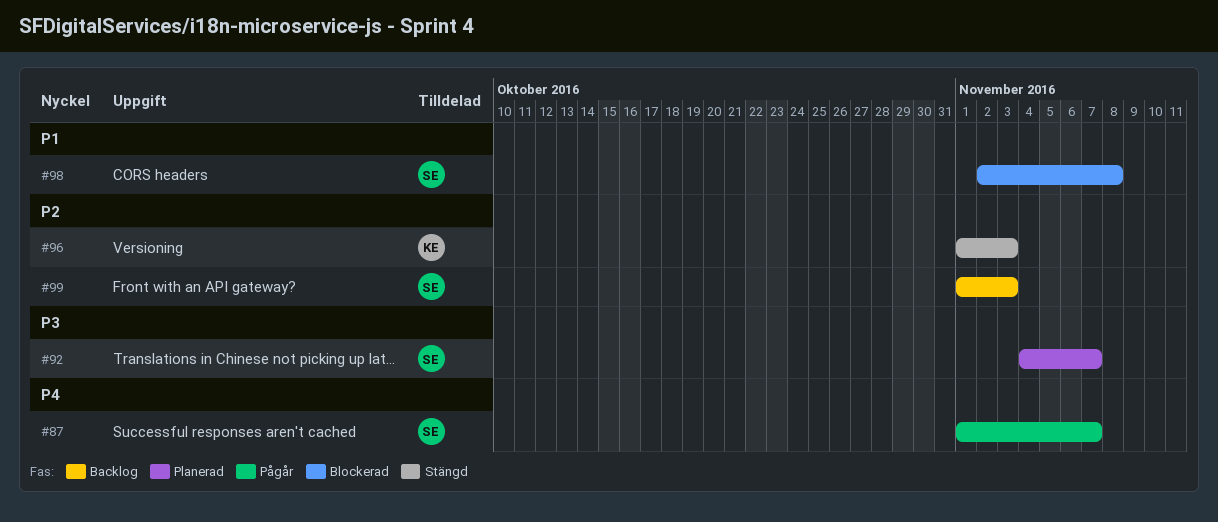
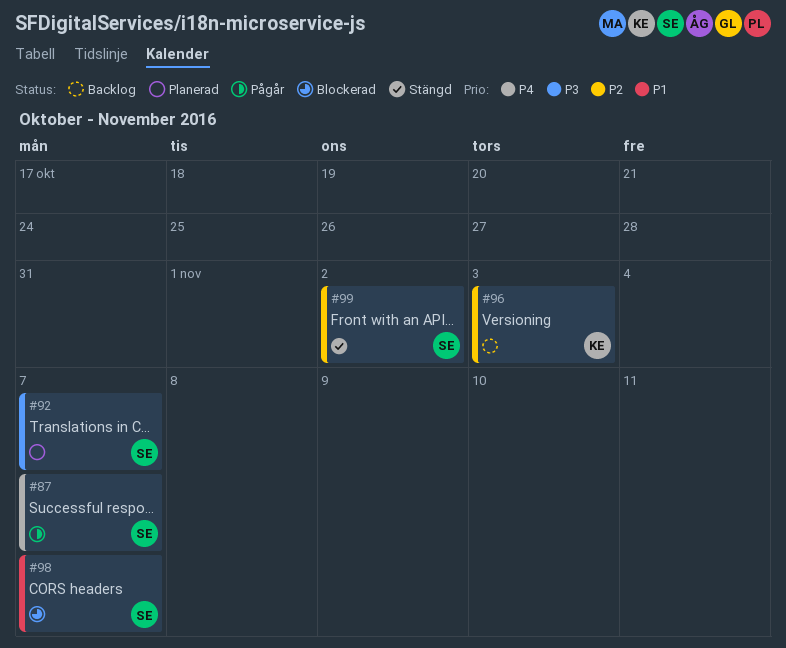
#96, status: Stängd -> Backlog
#98, due: Nov 8 -> Nov 7
#99, status: Backlog -> Stängd
#99, due: Nov 3 -> Nov 2

